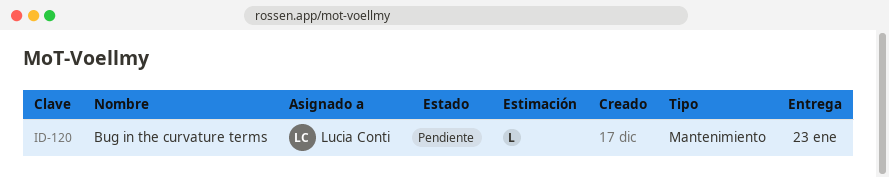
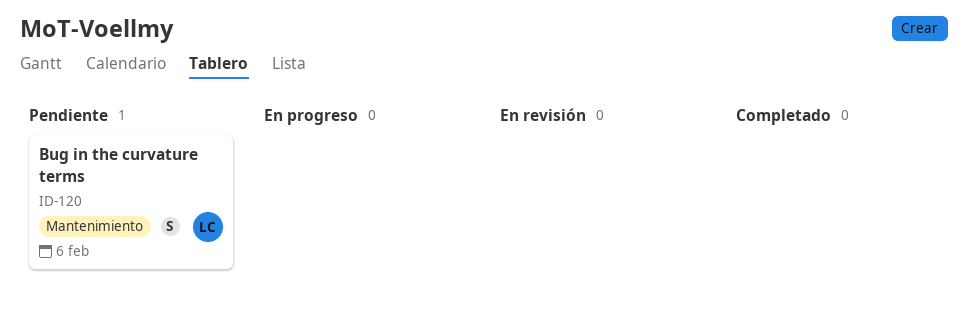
ID-120, estimate: L -> S
ID-120, due: Jan 23 -> Feb 6

